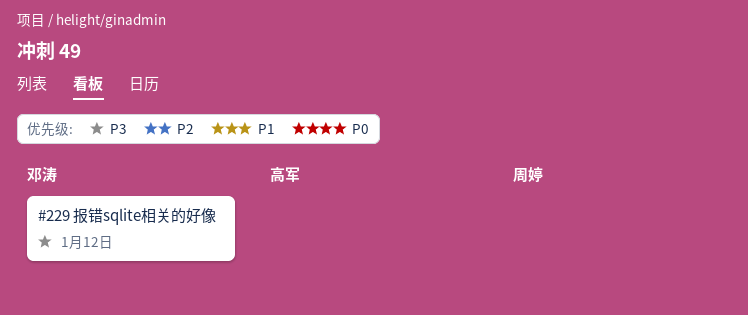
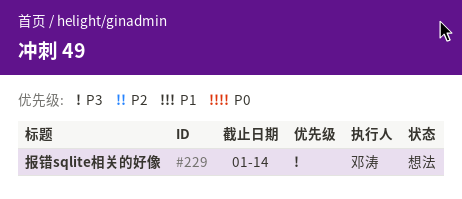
#229, due: Jan 12 -> Jan 14

